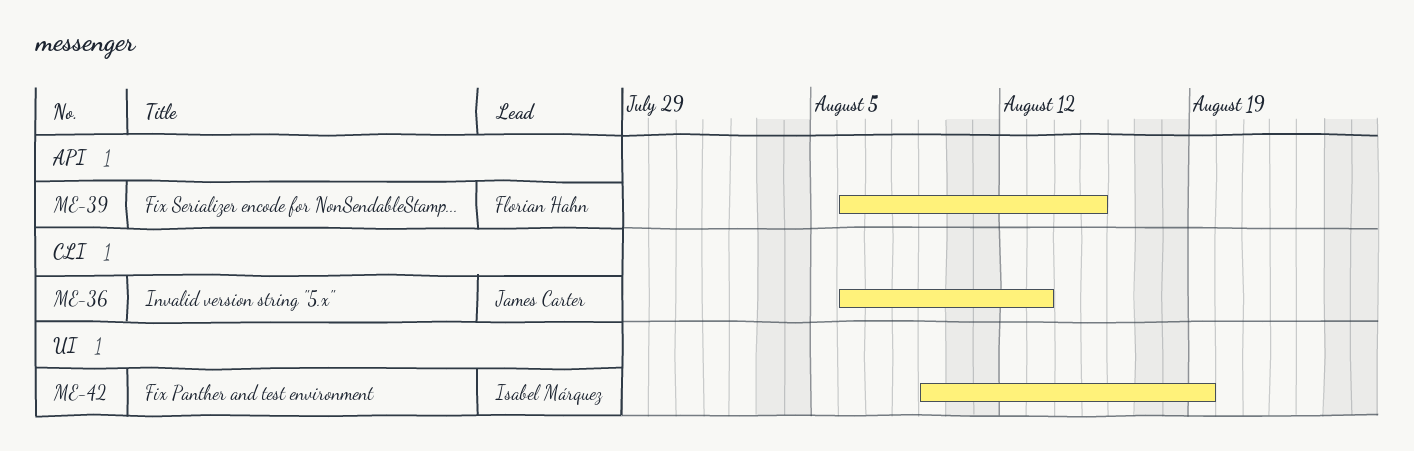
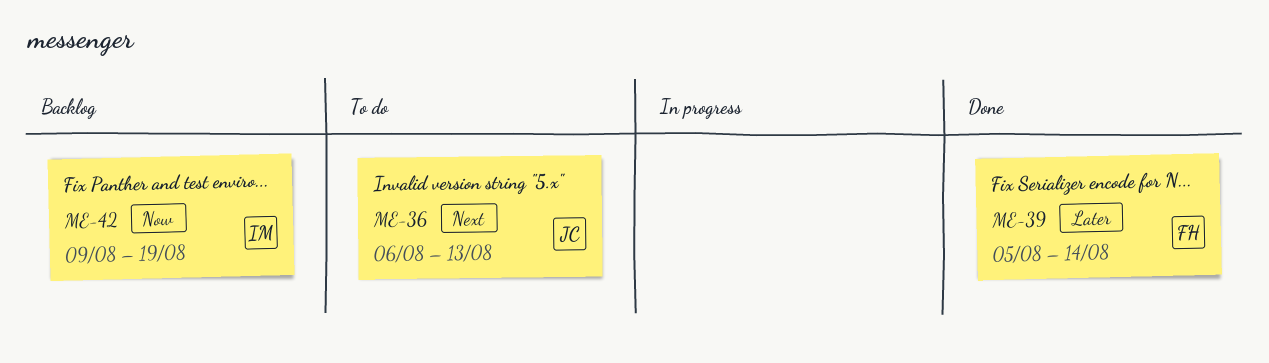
ME-39, start: Aug 6 -> Aug 5
ME-39, due: Aug 15 -> Aug 14

